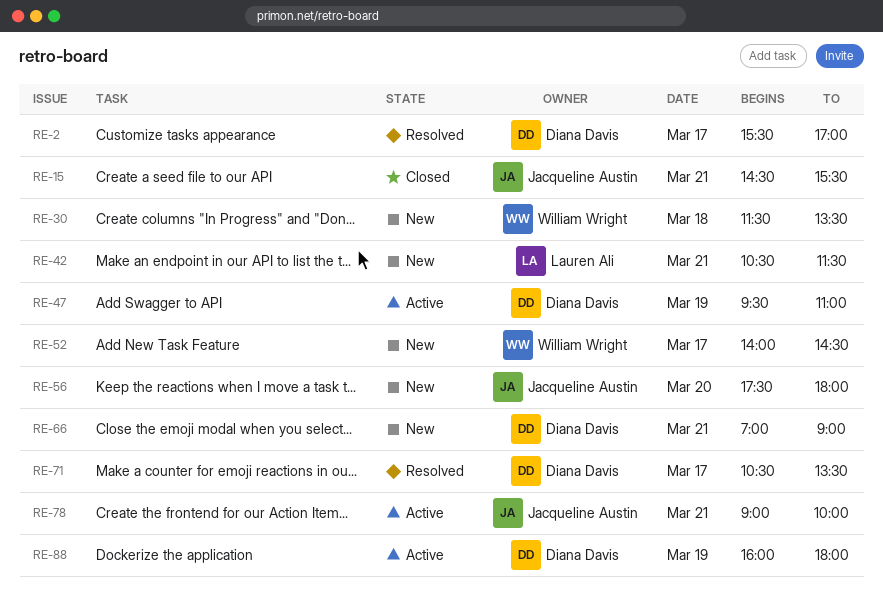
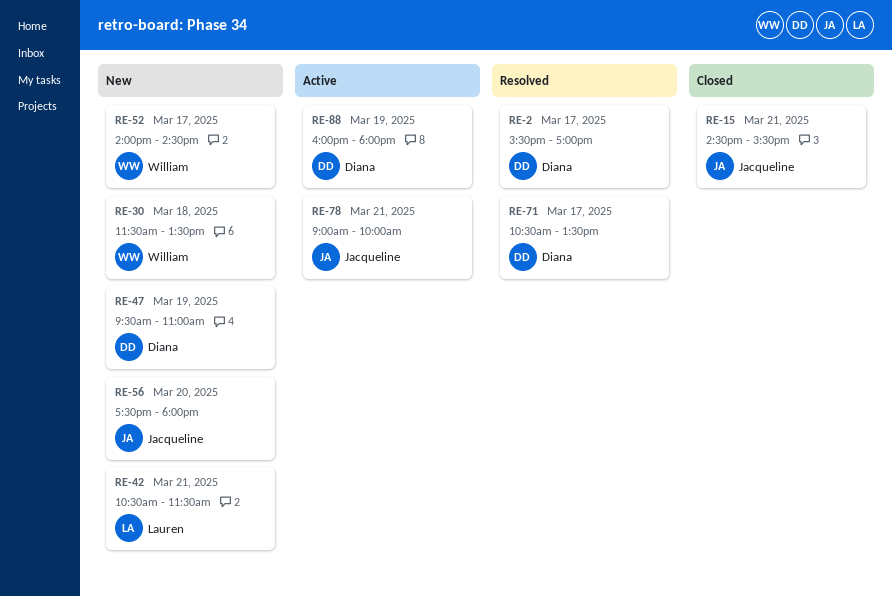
RE-47, status: Active -> New
RE-66: present -> none

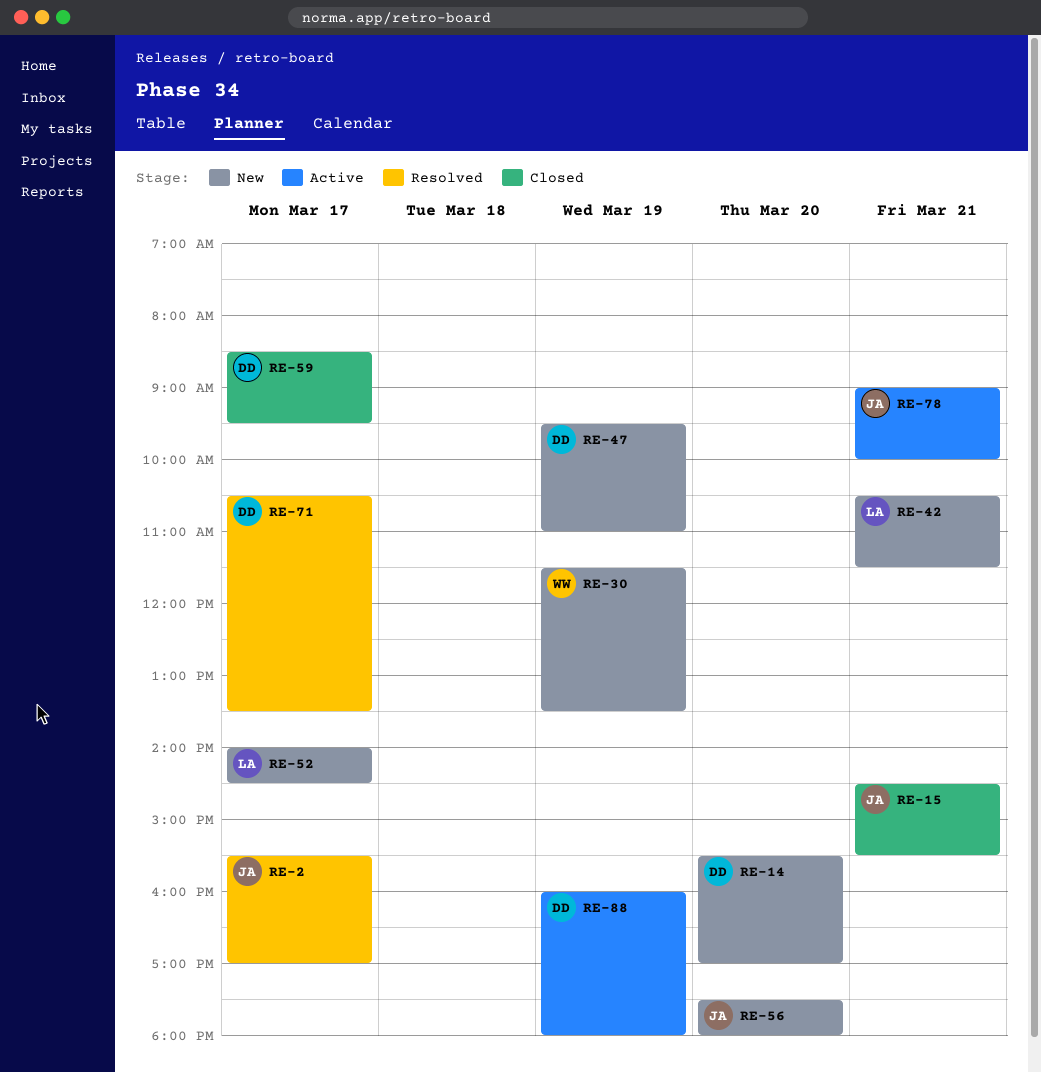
RE-2, owner: Diana -> Jacqueline
RE-14: none -> present
RE-30, day: Mar 18 -> Mar 19
RE-52, owner: William -> Lauren
RE-59: none -> present

